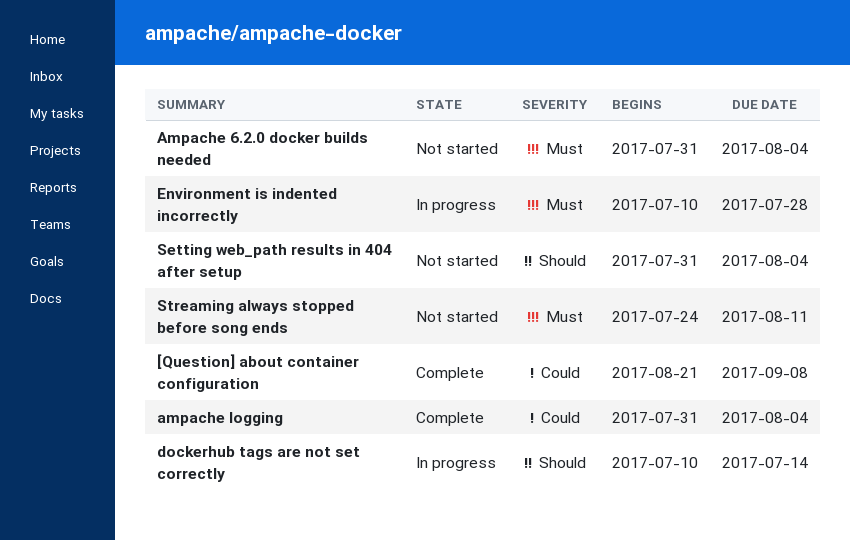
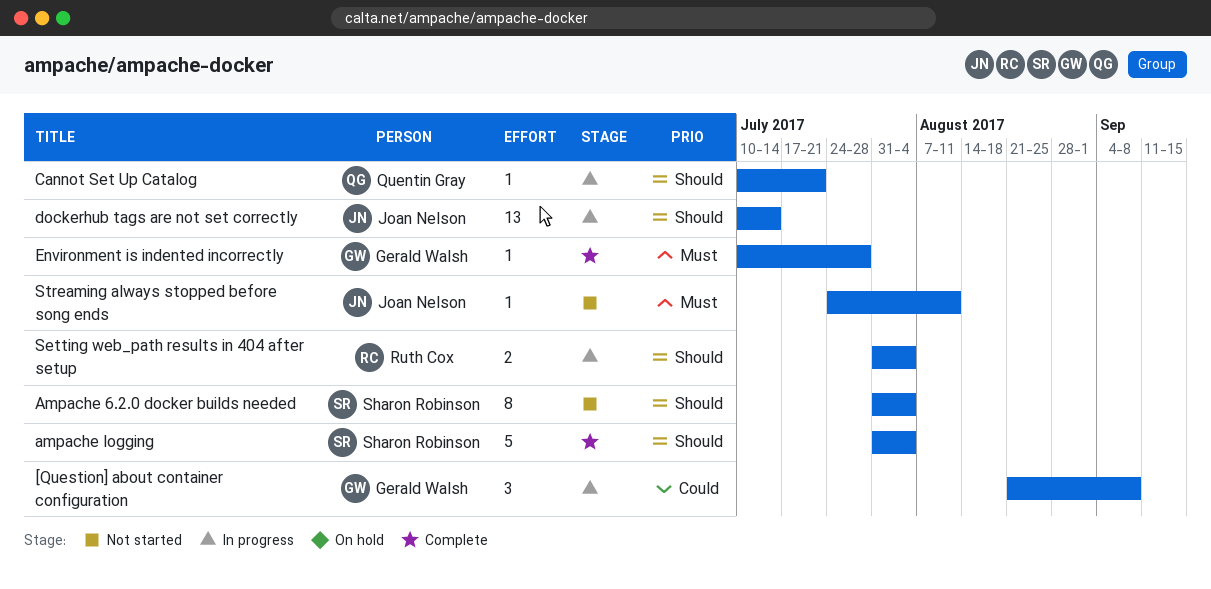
[Question] about container configuration, status: Complete -> In progress
Ampache 6.2.0 docker builds needed, priority: Must -> Should
ampache logging, priority: Could -> Should
Cannot Set Up Catalog: none -> present
Environment is indented incorrectly, status: In progress -> Complete
Setting web_path results in 404 after setup, status: Not started -> In progress

